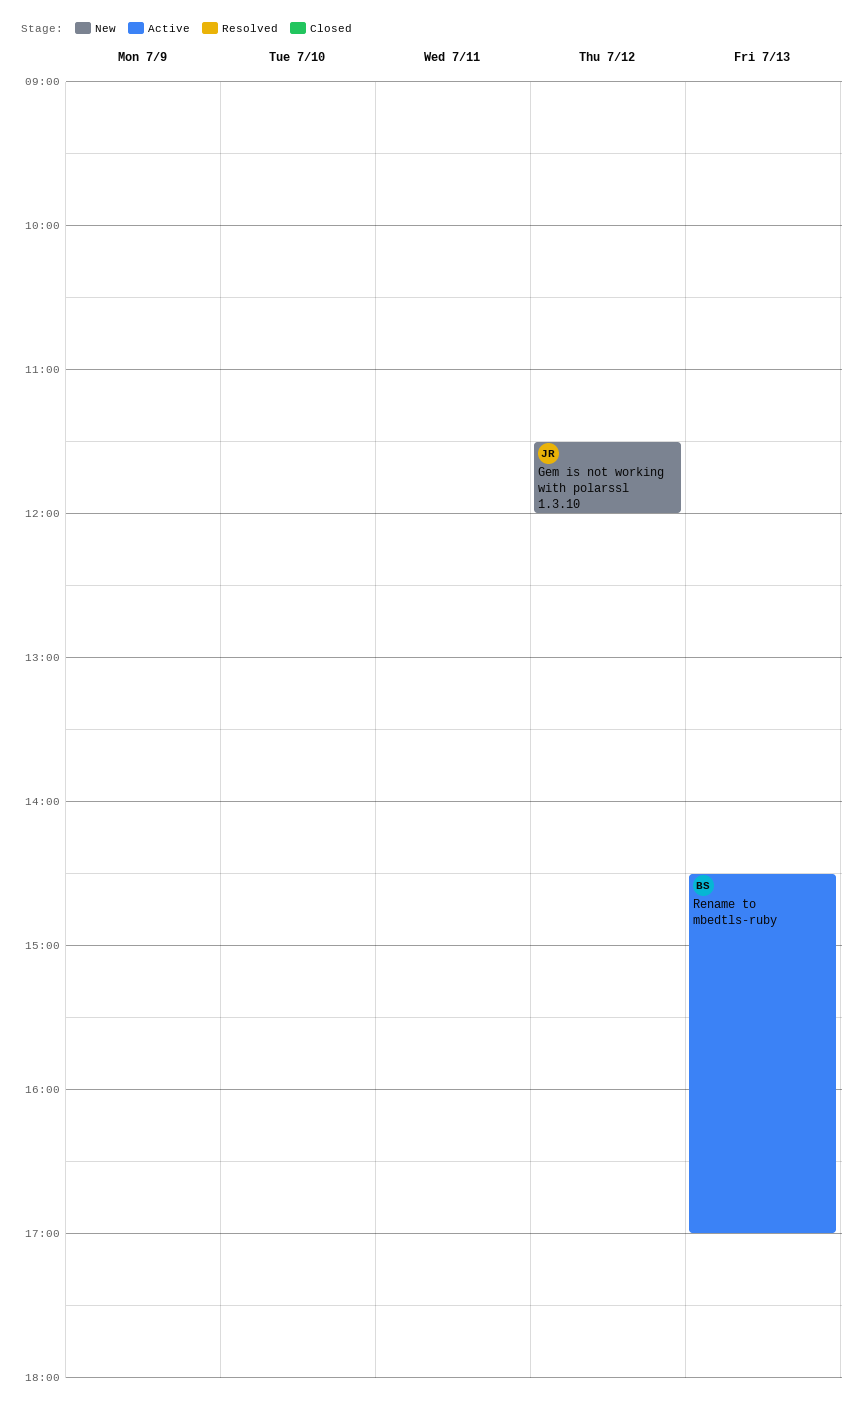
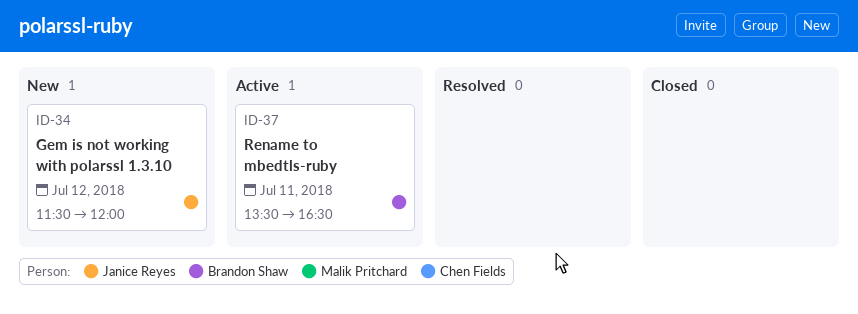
Rename to mbedtls-ruby, day: Jul 13 -> Jul 11
Rename to mbedtls-ruby, begins: 14:30 -> 13:30
Rename to mbedtls-ruby, ends: 17:00 -> 16:30

